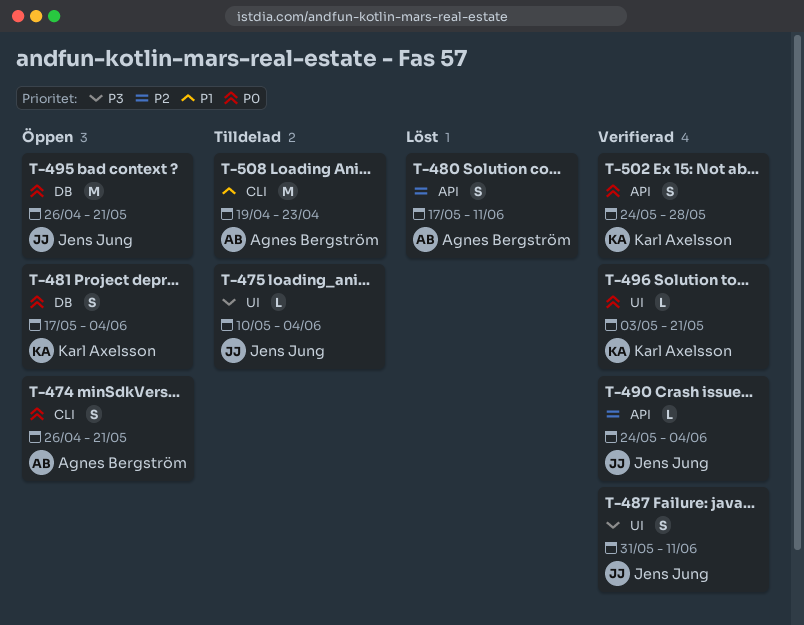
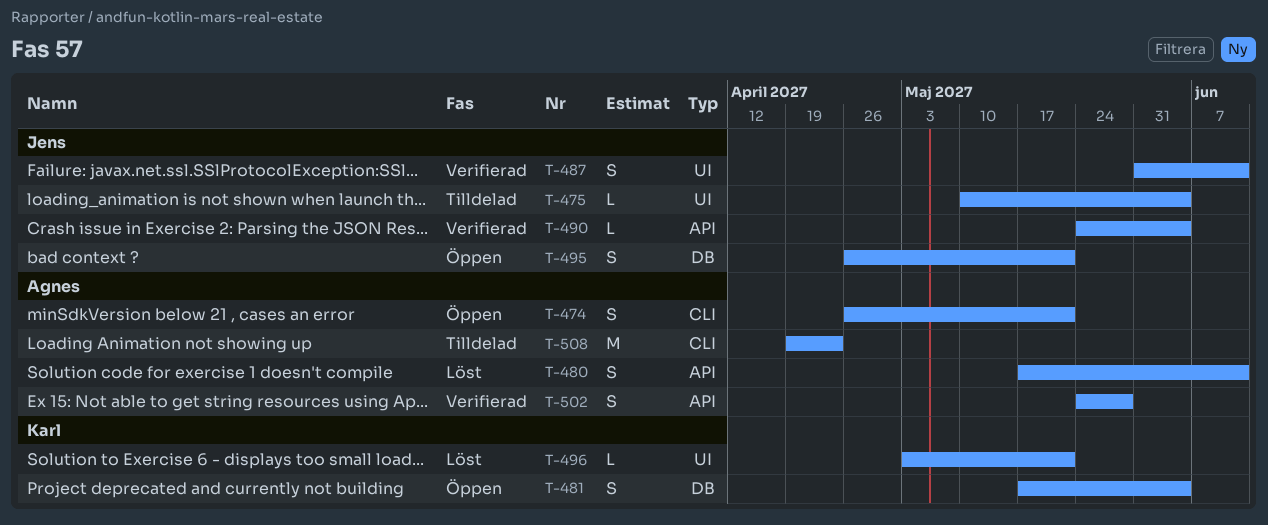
T-495, estimate: M -> S
T-496, status: Verifierad -> Löst
T-502, owner: Karl Axelsson -> Agnes Bergström

